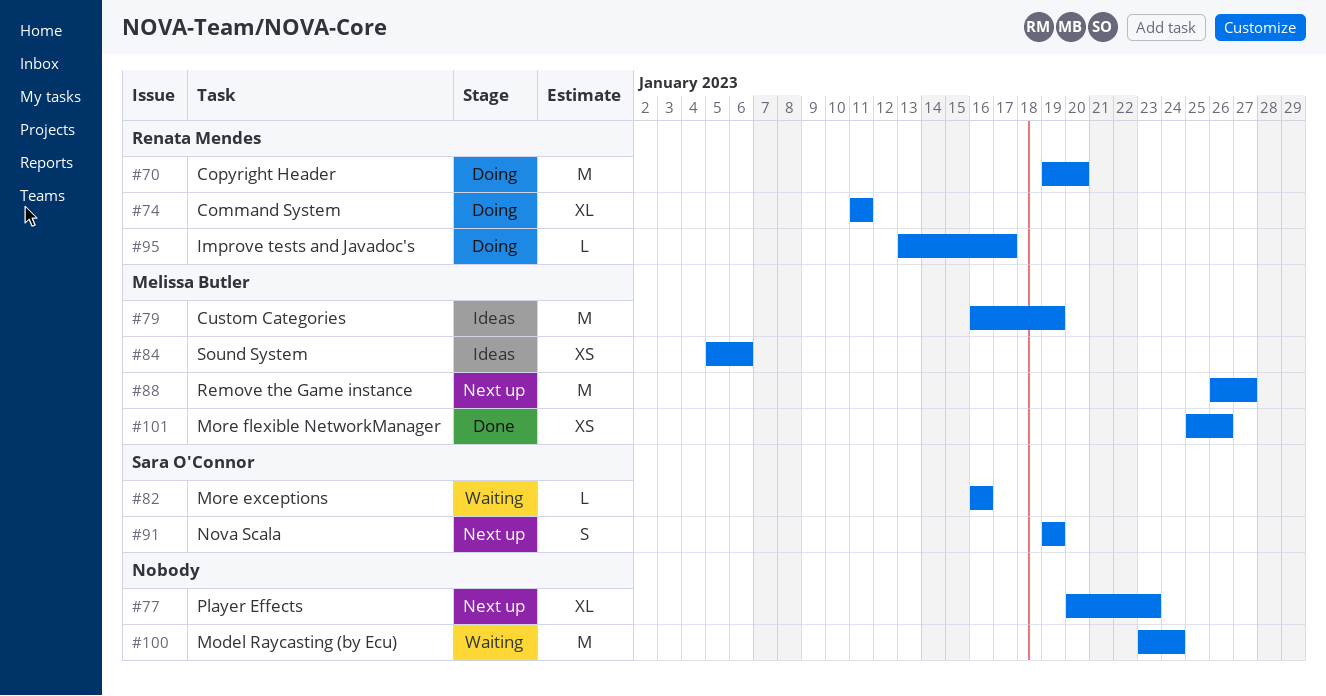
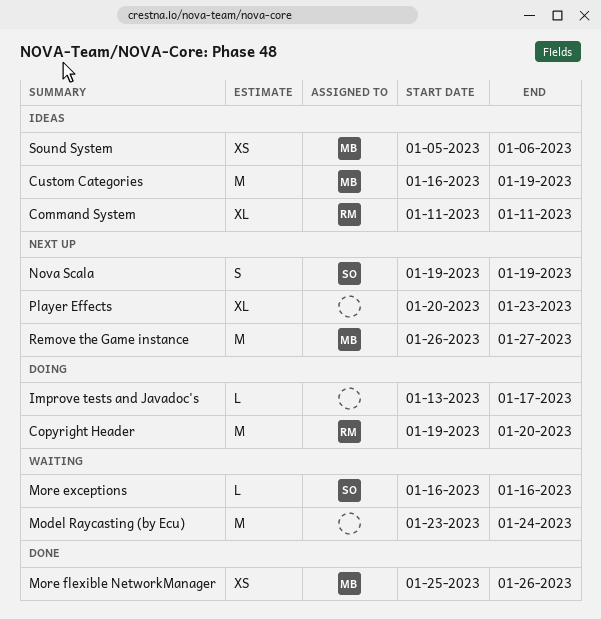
Command System, status: Doing -> Ideas
Improve tests and Javadoc's, owner: Renata Mendes -> none

